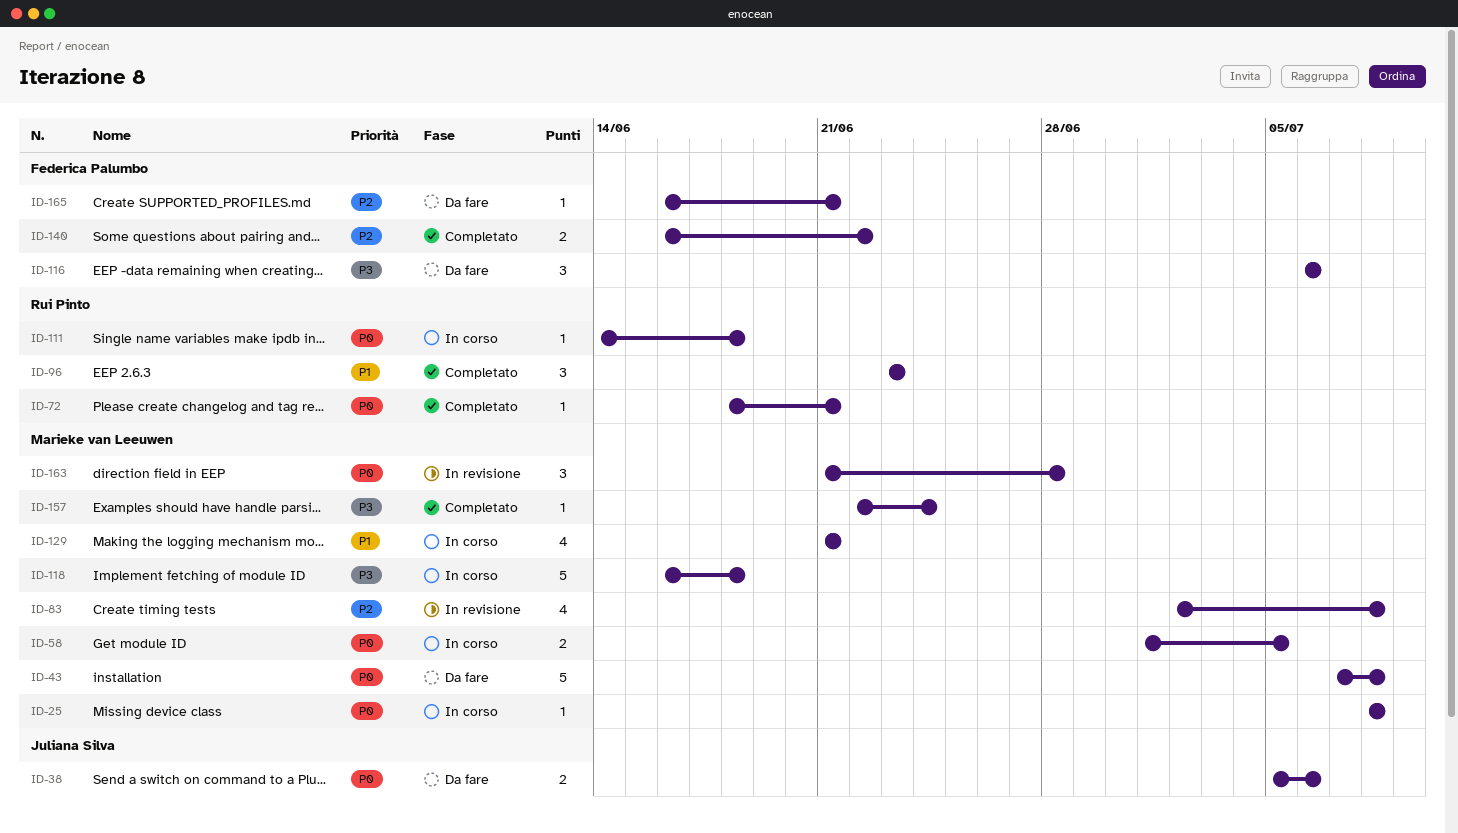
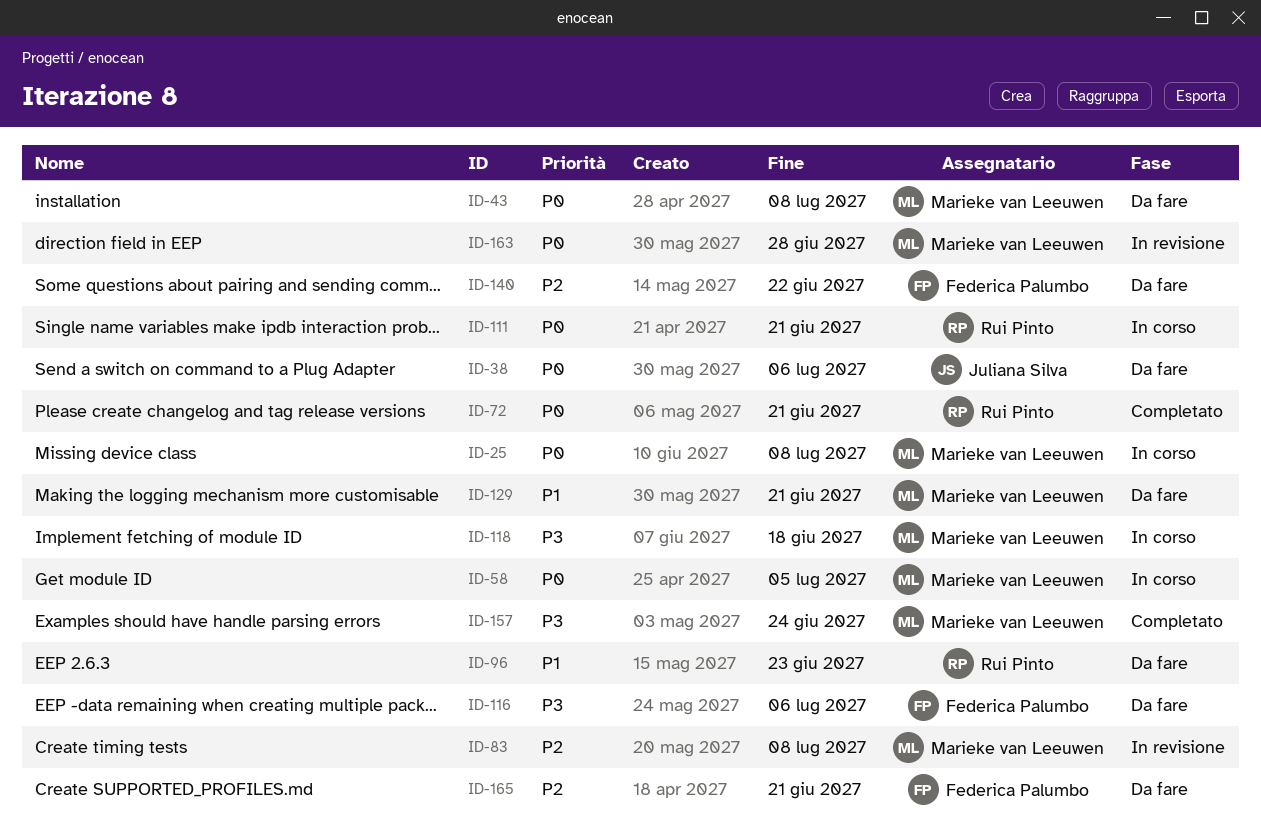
ID-96, status: Completato -> Da fare
ID-111, due: Jun 18 -> Jun 21
ID-129, status: In corso -> Da fare
ID-140, status: Completato -> Da fare

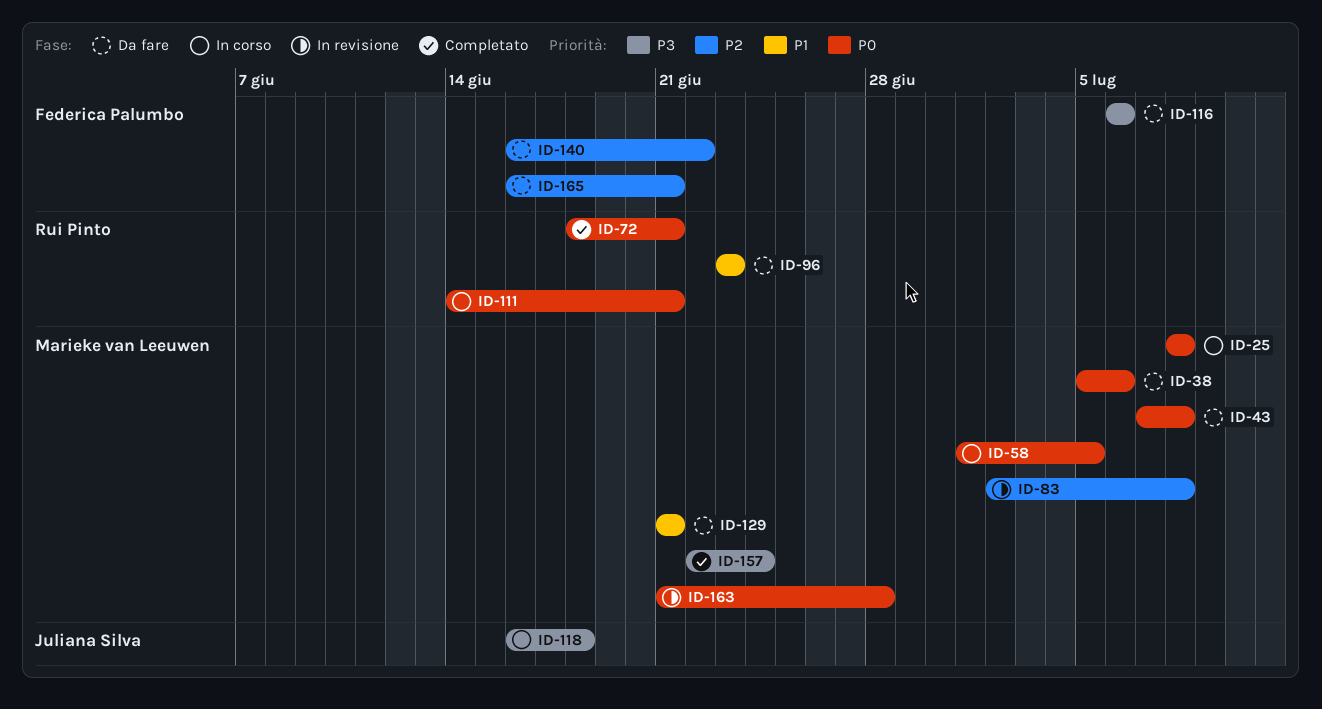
ID-38, owner: Juliana Silva -> Marieke van Leeuwen
ID-118, owner: Marieke van Leeuwen -> Juliana Silva

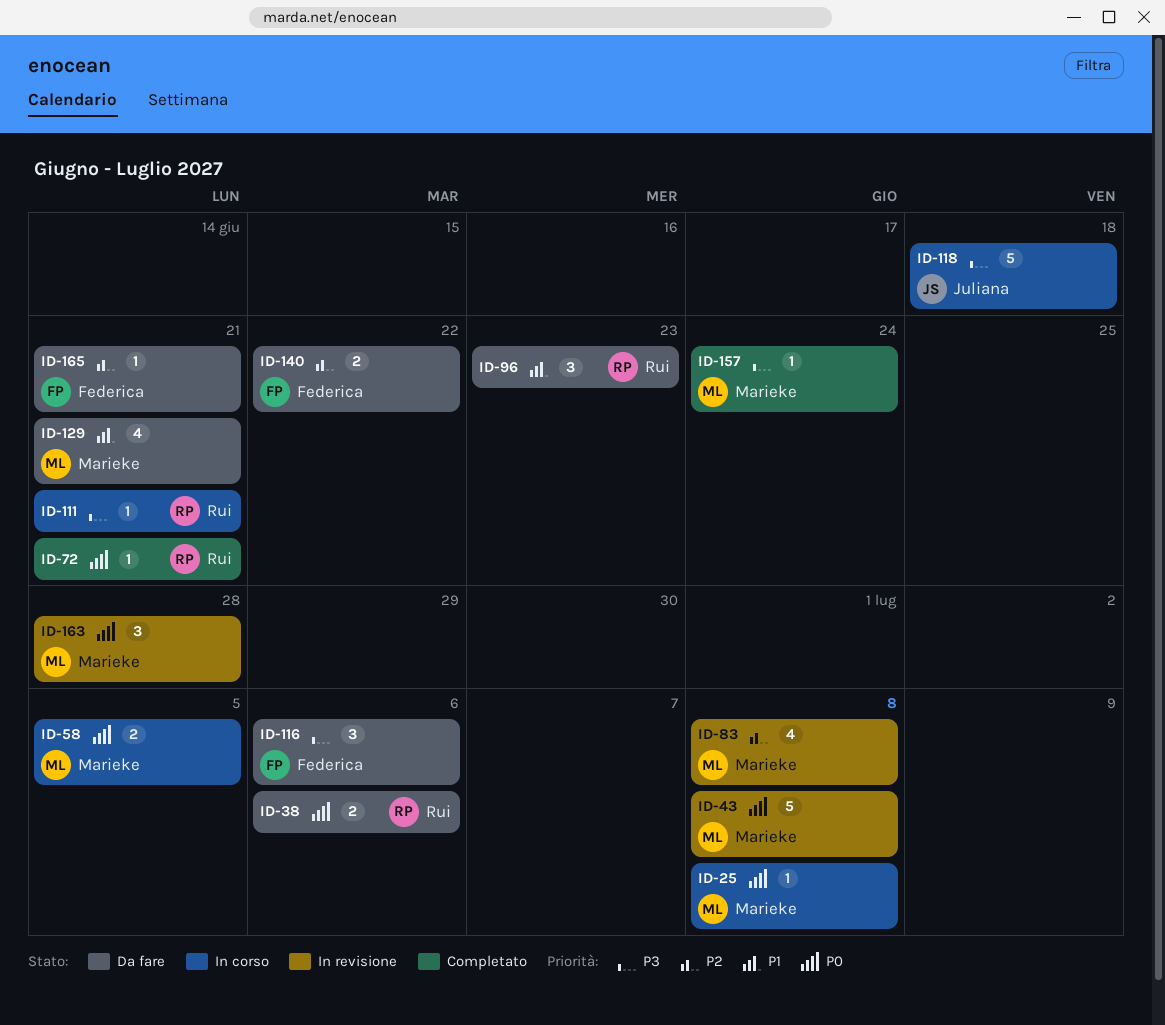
ID-38, owner: Marieke van Leeuwen -> Rui Pinto
ID-43, status: Da fare -> In revisione
ID-111, priority: P0 -> P3

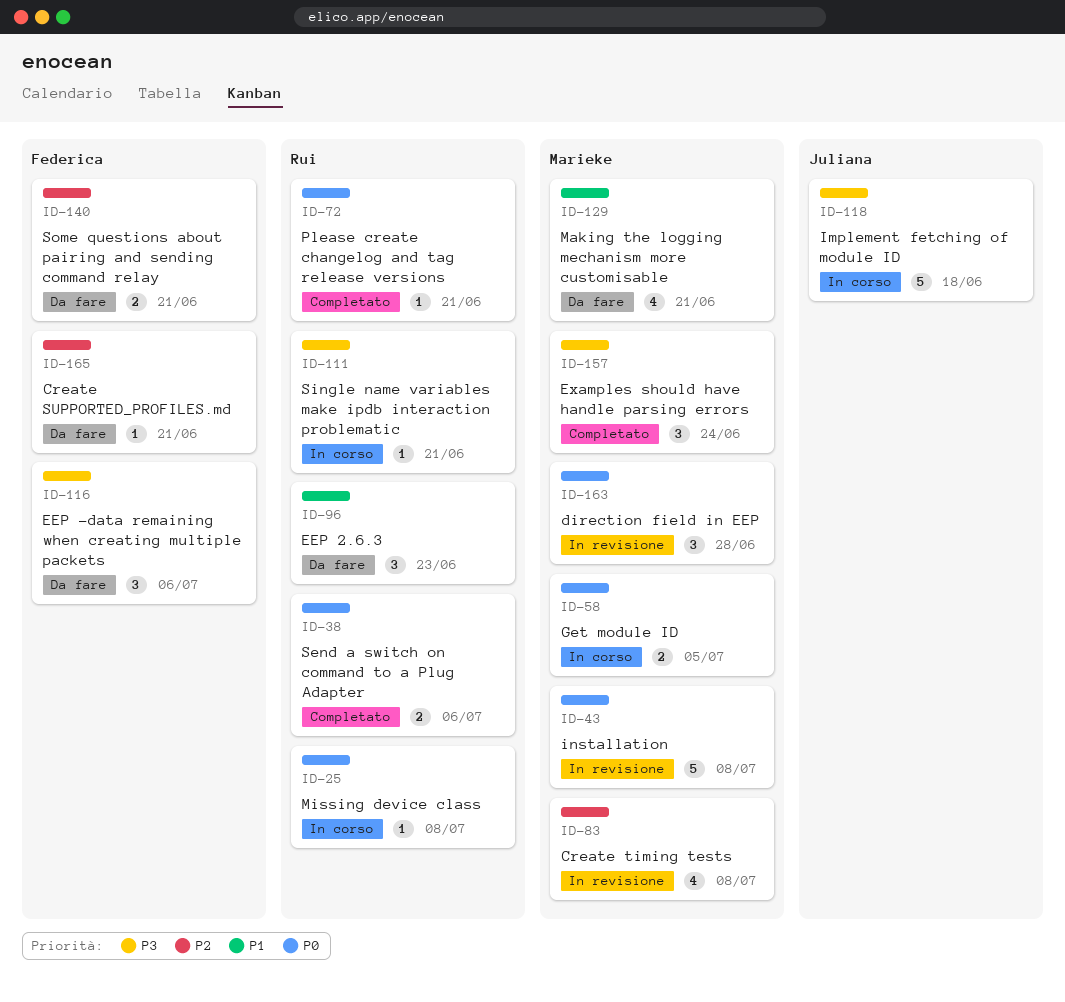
ID-25, owner: Marieke -> Rui
ID-38, status: Da fare -> Completato
ID-140, due: Jun 22 -> Jun 21
ID-157, estimate: 1 -> 3

